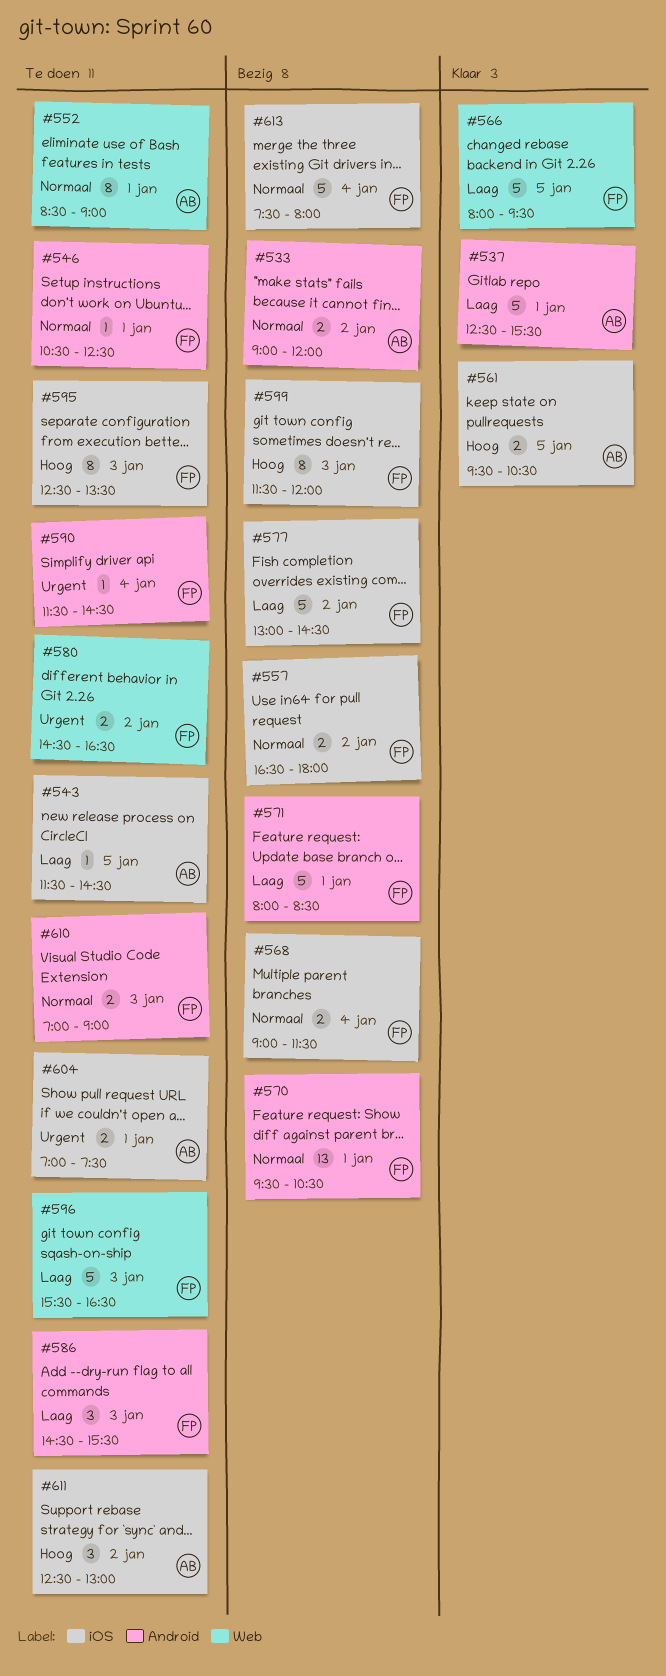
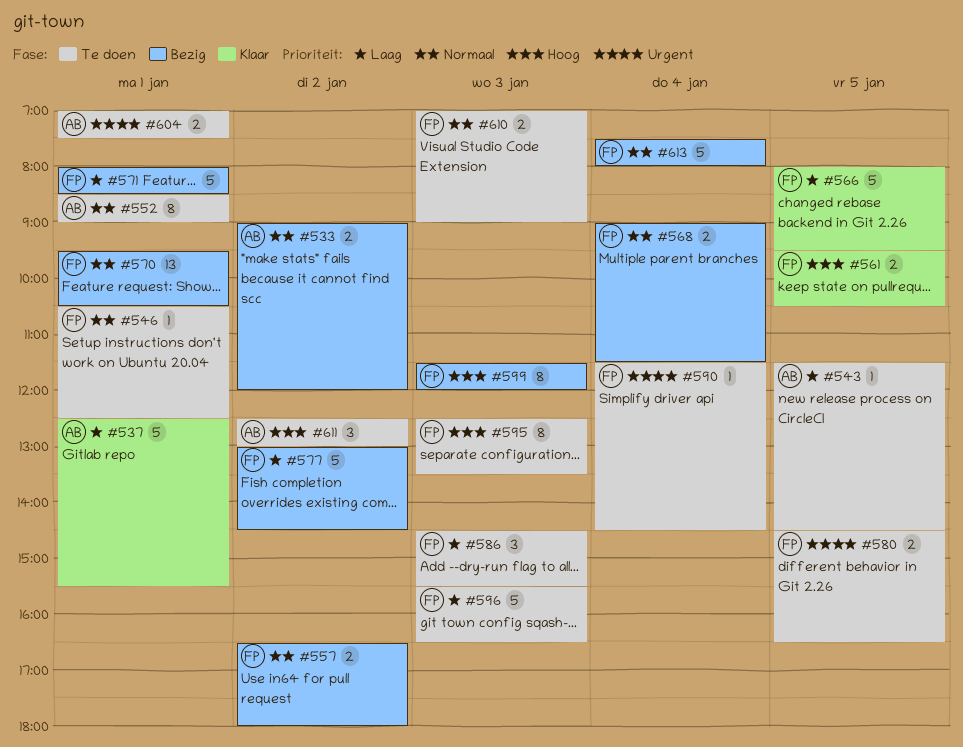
#561, owner: AB -> FP
#580, day: Jan 2 -> Jan 5

